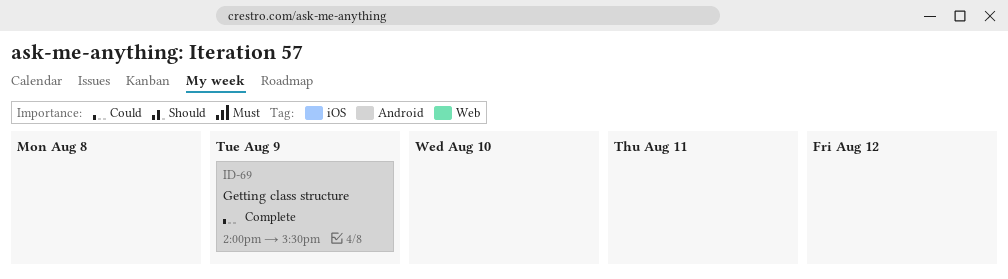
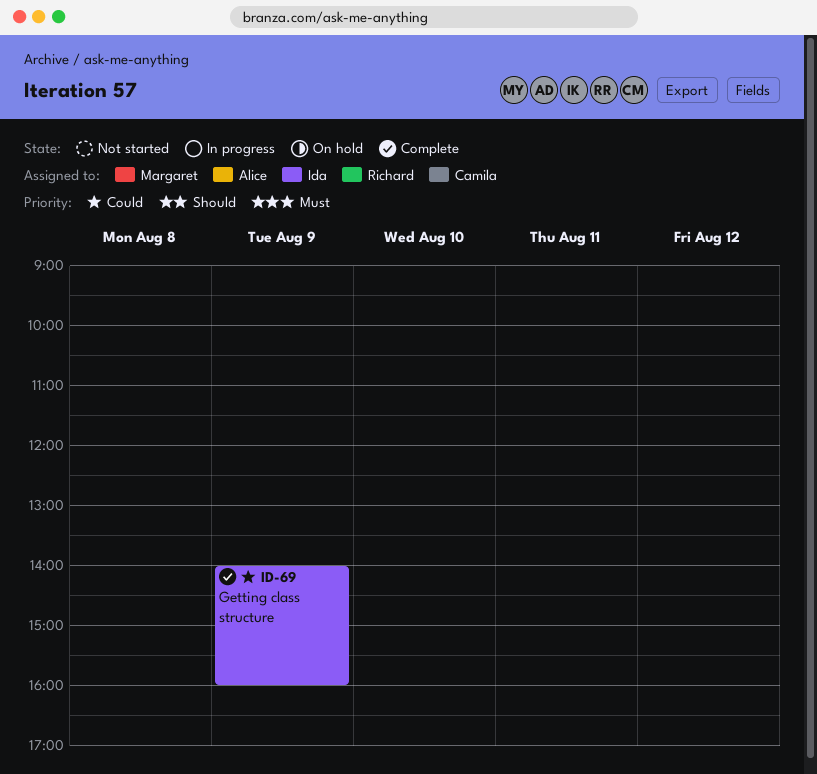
ID-69, ends: 15:30 -> 16:00

